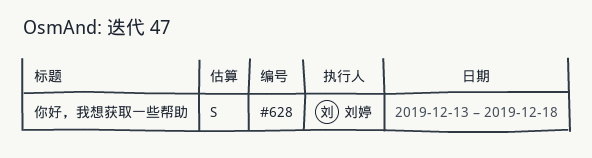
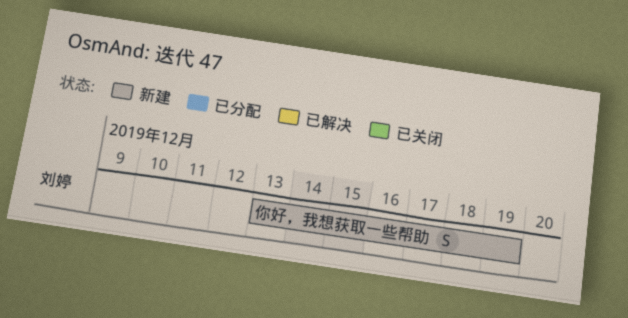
你好，我想获取一些帮助, due: Dec 18 -> Dec 19

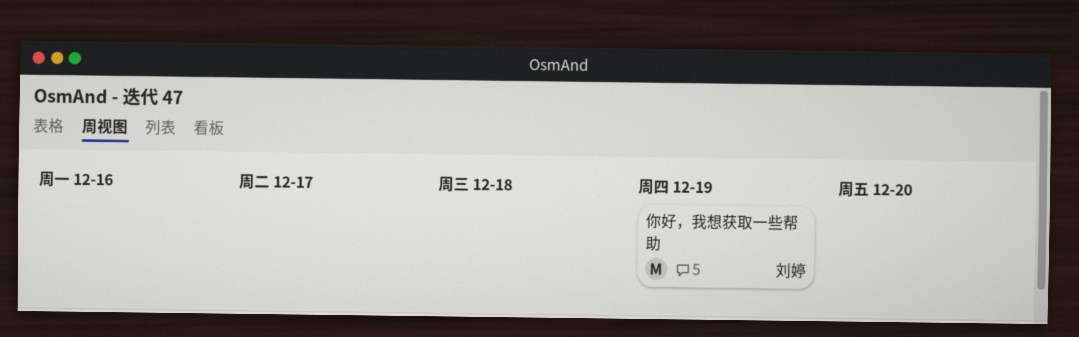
你好，我想获取一些帮助, estimate: S -> M

